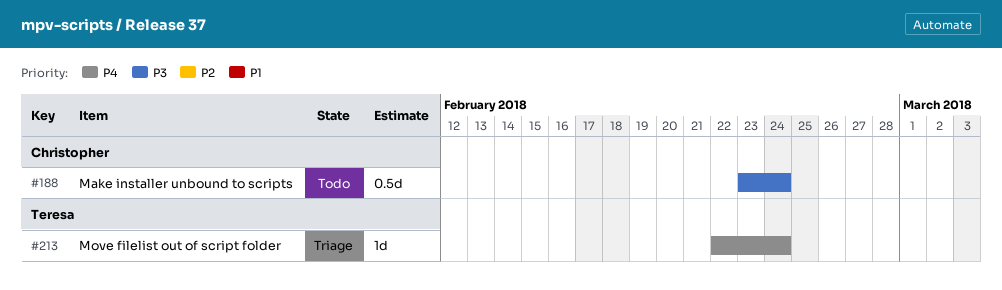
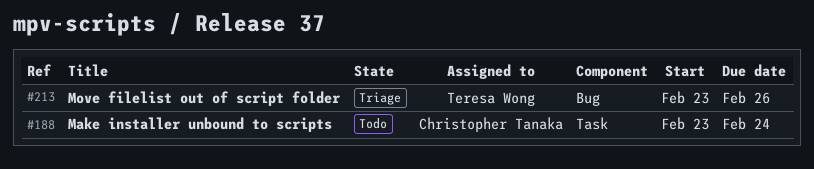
#213, start: Feb 22 -> Feb 23
#213, due: Feb 24 -> Feb 26

